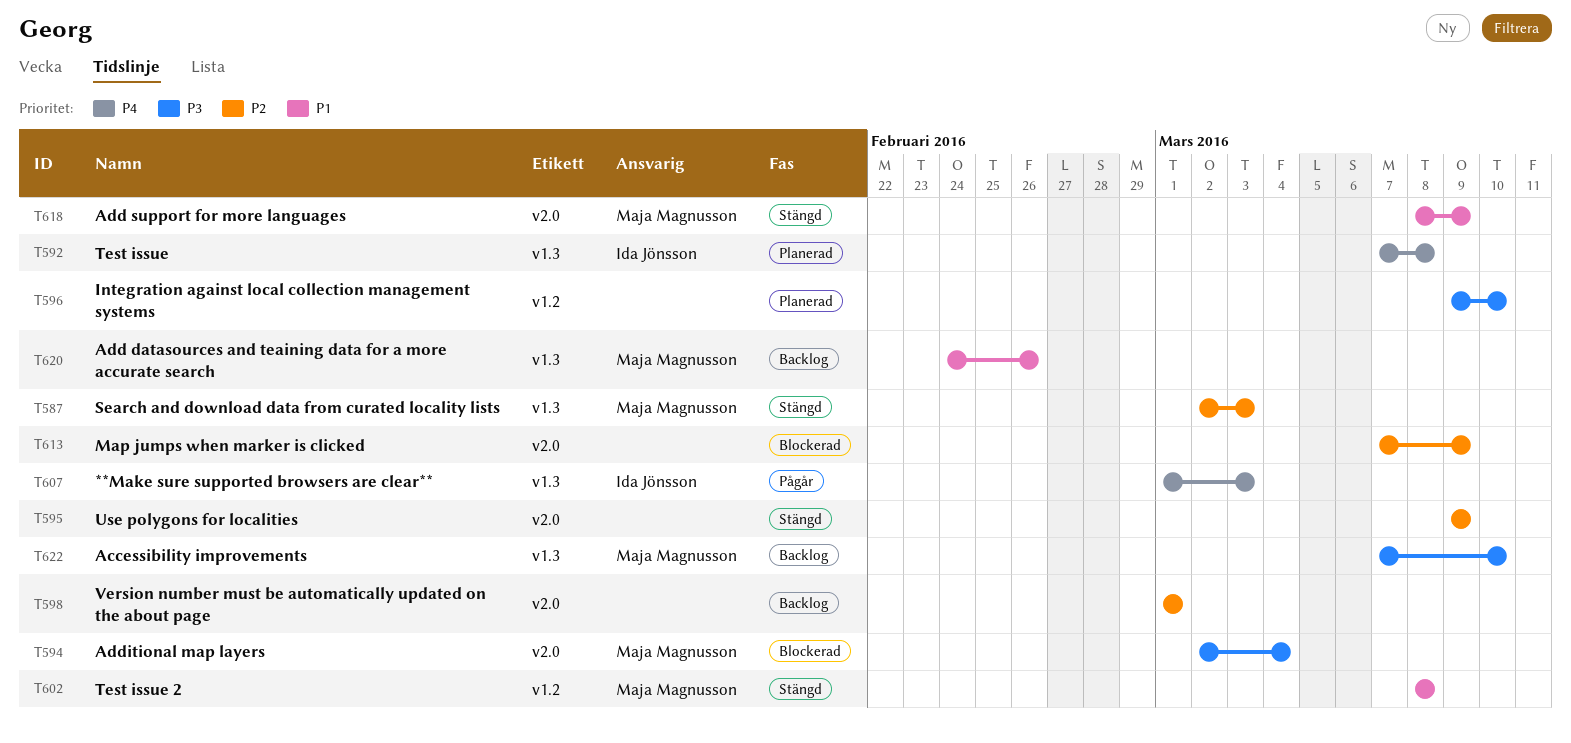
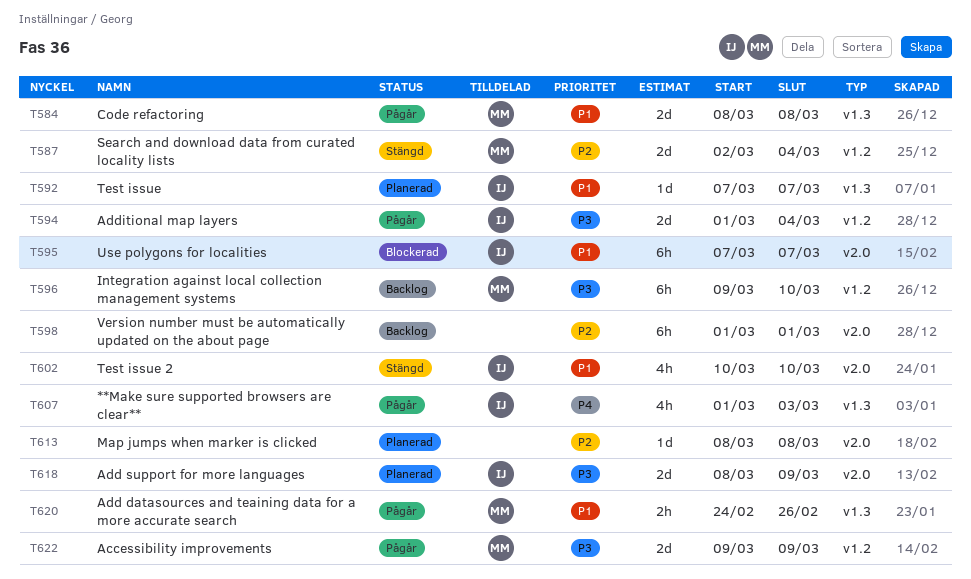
T584: none -> present
T587, label: v1.3 -> v1.2
T587, due: Mar 3 -> Mar 4
T592, priority: P4 -> P1
T592, due: Mar 8 -> Mar 7
T594, status: Blockerad -> Pågår
T594, owner: Maja Magnusson -> Ida Jönsson
T594, label: v2.0 -> v1.2
T594, start: Mar 2 -> Mar 1
T595, status: Stängd -> Blockerad
T595, owner: none -> Ida Jönsson
T595, priority: P2 -> P1
T595, start: Mar 9 -> Mar 7
T595, due: Mar 9 -> Mar 7
T596, status: Planerad -> Backlog
T596, owner: none -> Maja Magnusson
T602, owner: Maja Magnusson -> Ida Jönsson
T602, label: v1.2 -> v2.0
T602, start: Mar 8 -> Mar 10
T602, due: Mar 8 -> Mar 10
T613, status: Blockerad -> Planerad
T613, start: Mar 7 -> Mar 8
T613, due: Mar 9 -> Mar 8
T618, status: Stängd -> Planerad
T618, owner: Maja Magnusson -> Ida Jönsson
T618, priority: P1 -> P3
T620, status: Backlog -> Pågår
T622, status: Backlog -> Pågår
T622, label: v1.3 -> v1.2
T622, start: Mar 7 -> Mar 9
T622, due: Mar 10 -> Mar 9

